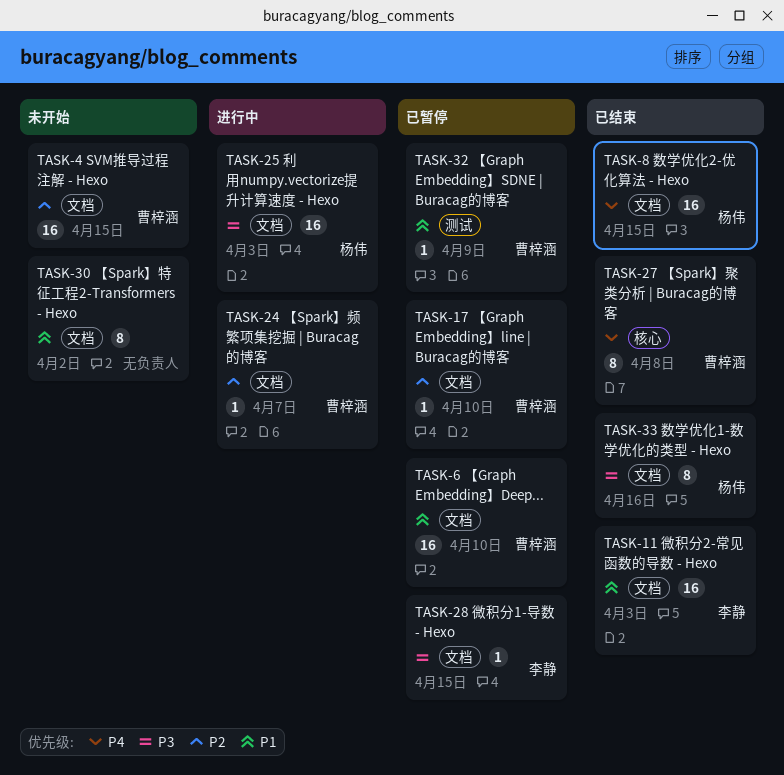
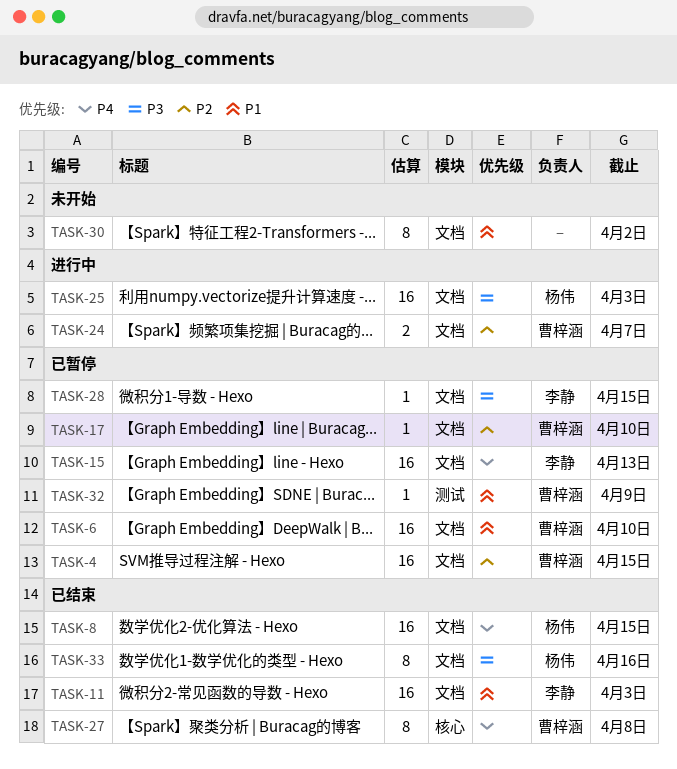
TASK-4, status: 未开始 -> 已暂停
TASK-15: none -> present
TASK-24, estimate: 1 -> 2

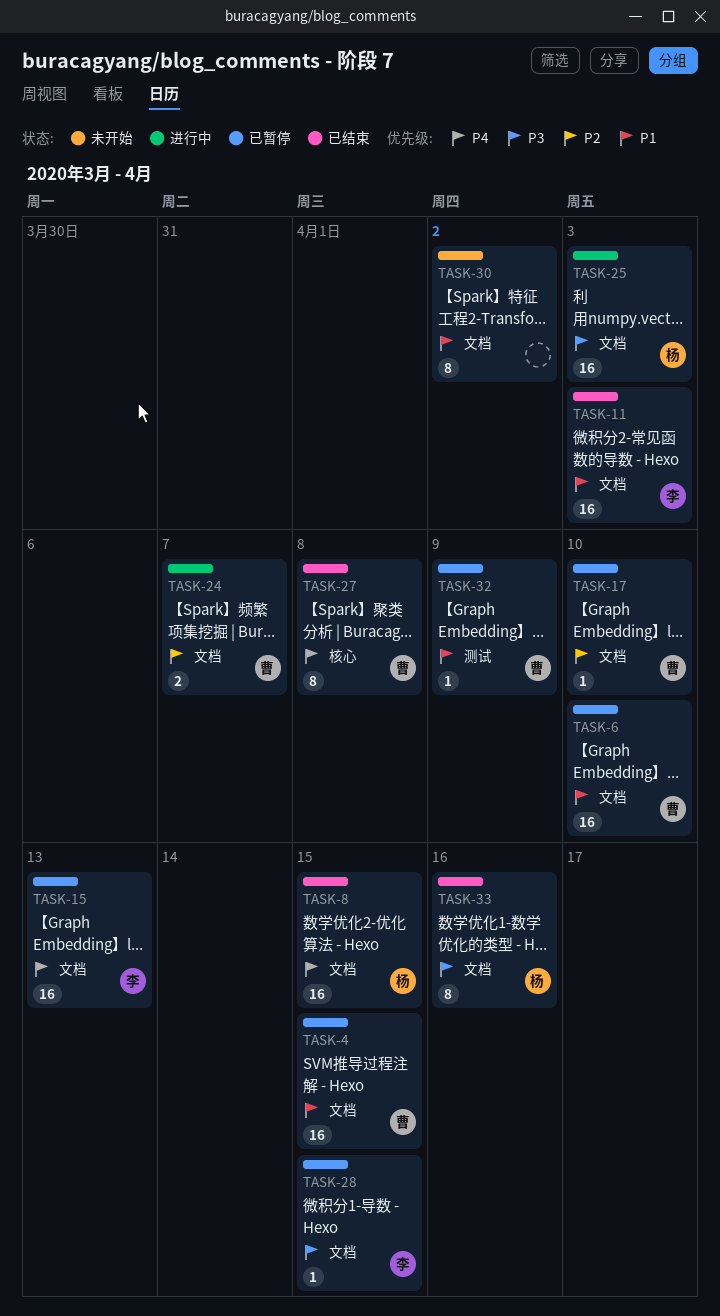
TASK-4, priority: P2 -> P1

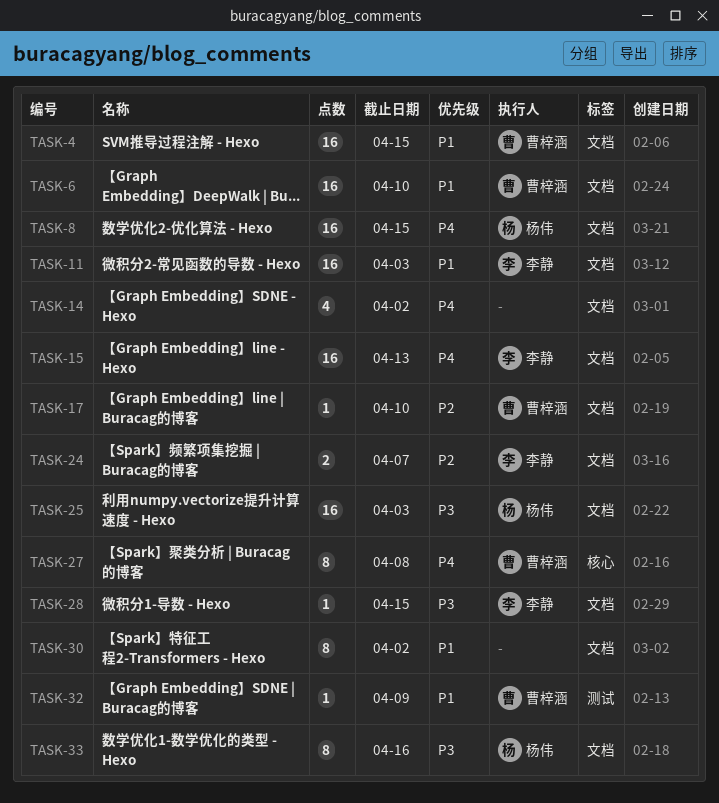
TASK-14: none -> present
TASK-24, owner: 曹梓涵 -> 李静

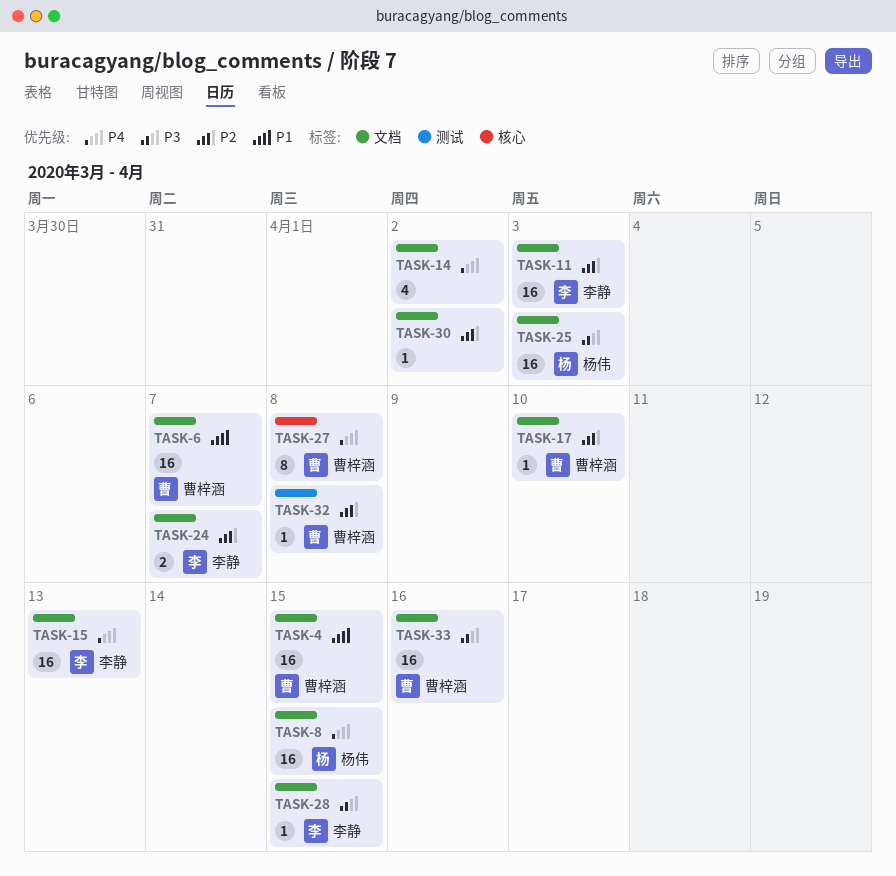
TASK-6, due: Apr 10 -> Apr 7
TASK-11, priority: P1 -> P2
TASK-30, priority: P1 -> P2
TASK-30, estimate: 8 -> 1
TASK-32, priority: P1 -> P2
TASK-32, due: Apr 9 -> Apr 8
TASK-33, owner: 杨伟 -> 曹梓涵
TASK-33, estimate: 8 -> 16

